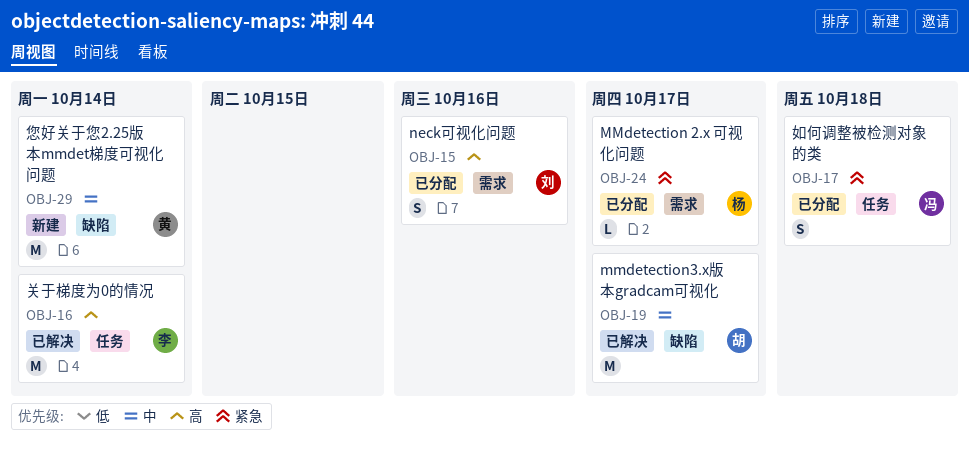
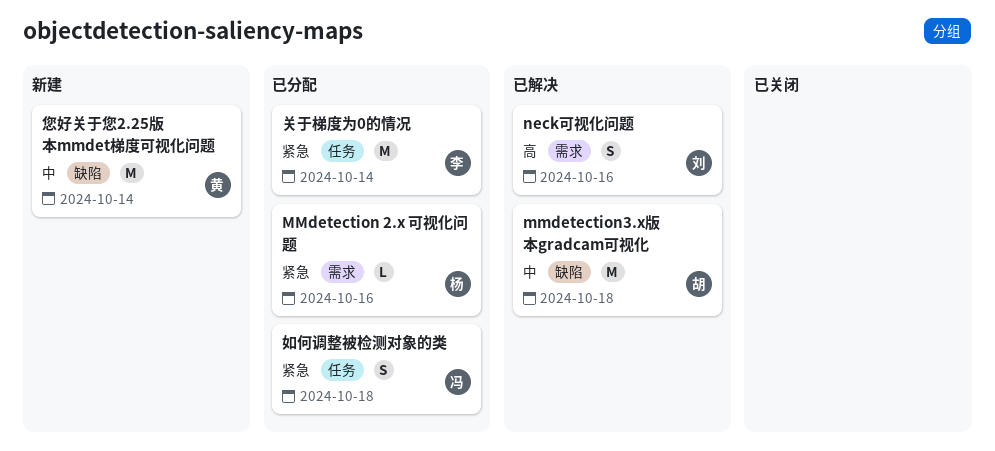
MMdetection 2.x 可视化问题, due: Oct 17 -> Oct 16
mmdetection3.x版本gradcam可视化, due: Oct 17 -> Oct 18
neck可视化问题, status: 已分配 -> 已解决
关于梯度为0的情况, status: 已解决 -> 已分配
关于梯度为0的情况, priority: 高 -> 紧急

